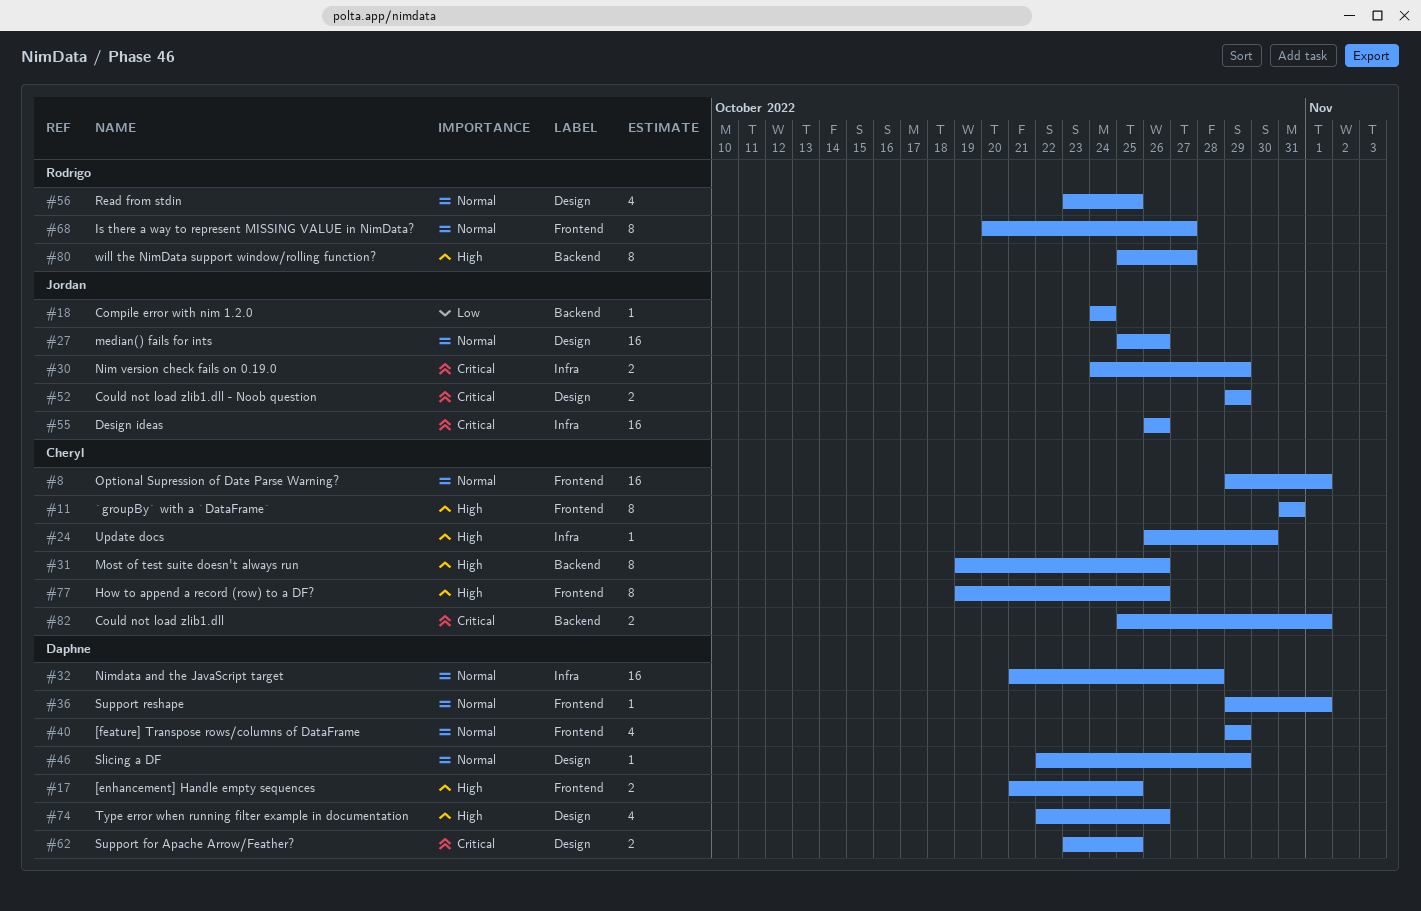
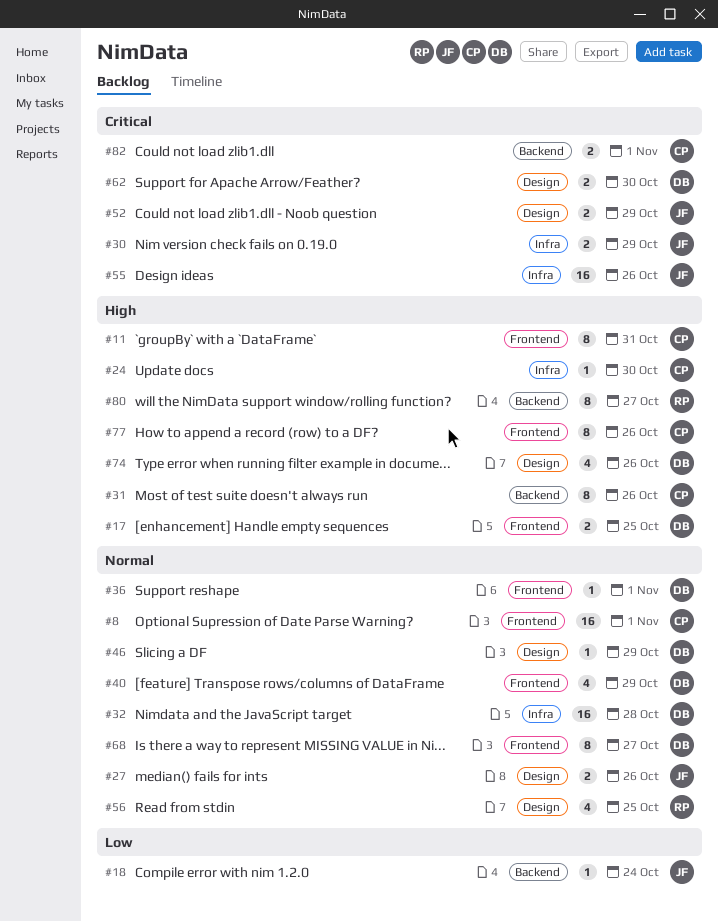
#27, estimate: 16 -> 2
#62, due: Oct 25 -> Oct 30
#68, owner: Rodrigo -> Daphne

